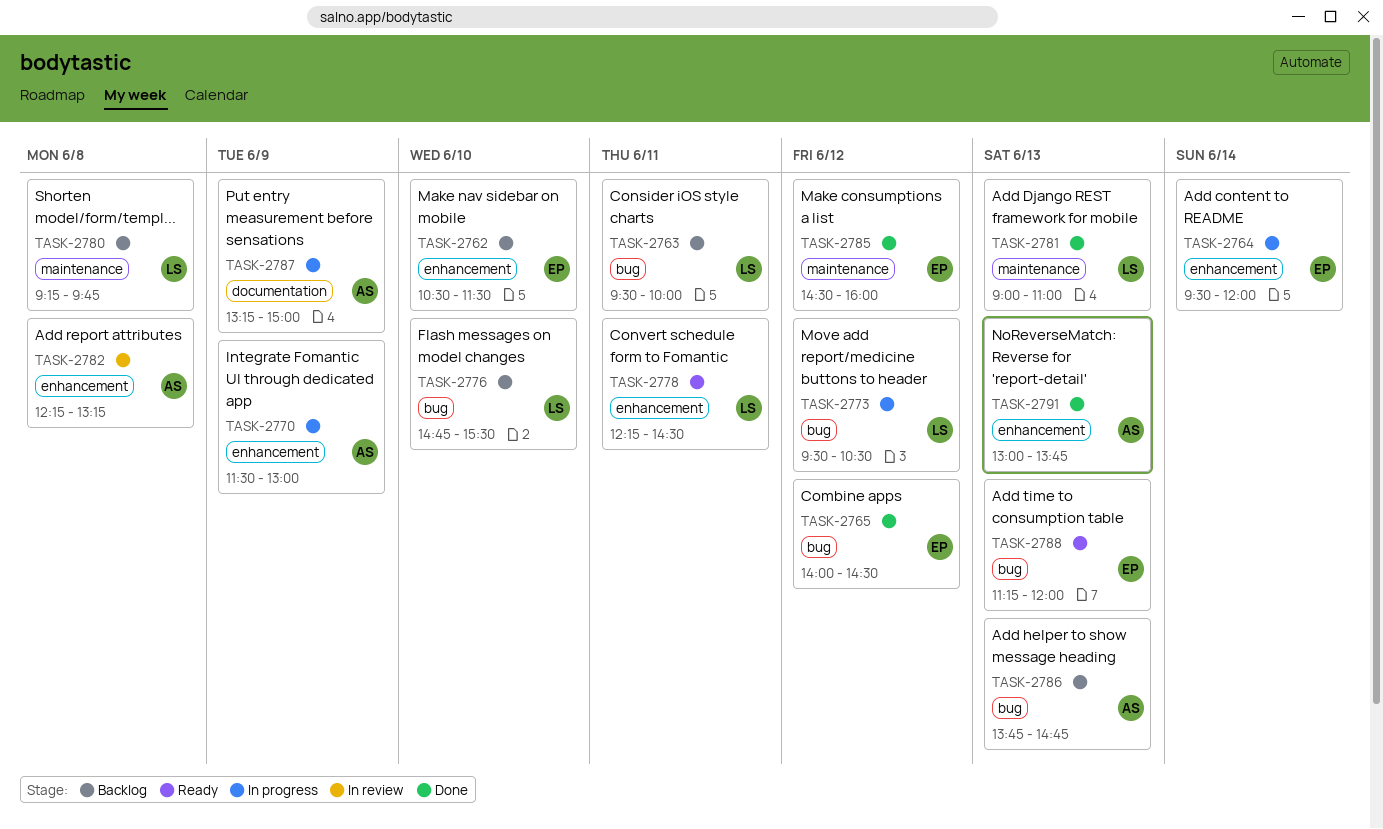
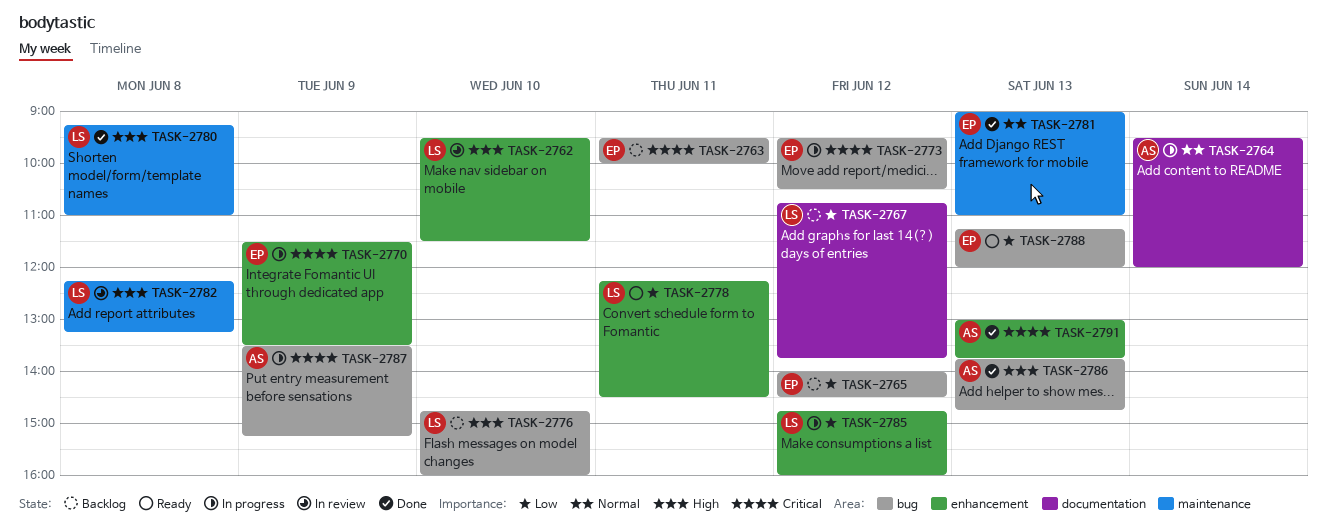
TASK-2762, status: Backlog -> In review
TASK-2762, owner: EP -> LS
TASK-2762, begins: 10:30 -> 09:30
TASK-2763, owner: LS -> EP
TASK-2764, owner: EP -> AS
TASK-2764, label: enhancement -> documentation
TASK-2765, status: Done -> Backlog
TASK-2767: none -> present
TASK-2770, owner: AS -> EP
TASK-2770, ends: 13:00 -> 13:30
TASK-2773, owner: LS -> EP
TASK-2776, ends: 15:30 -> 16:00
TASK-2780, status: Backlog -> Done
TASK-2780, ends: 09:45 -> 11:00
TASK-2781, owner: LS -> EP
TASK-2782, owner: AS -> LS
TASK-2782, label: enhancement -> maintenance
TASK-2785, status: Done -> In progress
TASK-2785, owner: EP -> LS
TASK-2785, label: maintenance -> enhancement
TASK-2785, begins: 14:30 -> 14:45
TASK-2786, status: Backlog -> Done
TASK-2787, label: documentation -> bug
TASK-2787, begins: 13:15 -> 13:30
TASK-2787, ends: 15:00 -> 15:15

